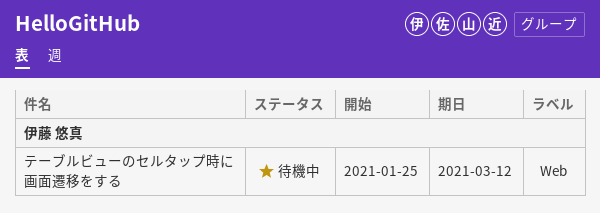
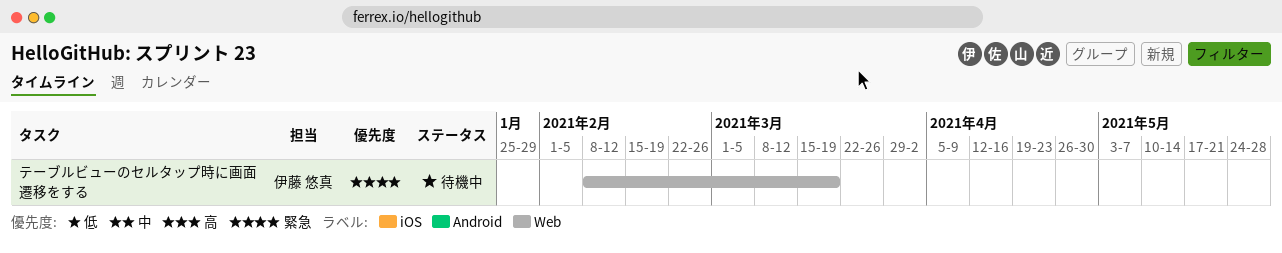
テーブルビューのセルタップ時に画面遷移をする, start: Jan 25 -> Feb 8
テーブルビューのセルタップ時に画面遷移をする, due: Mar 12 -> Mar 19

